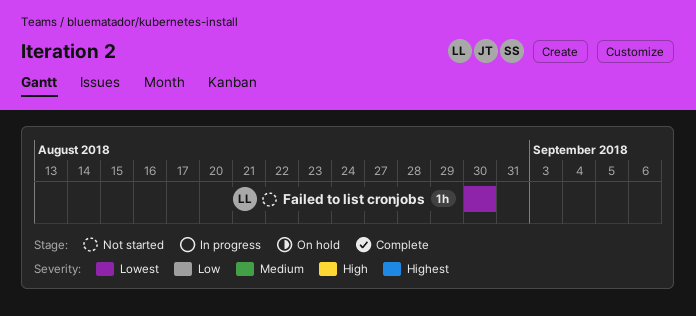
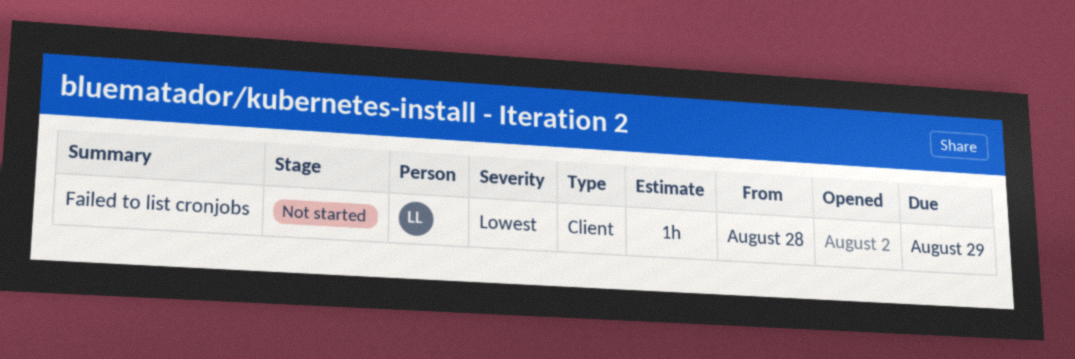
Failed to list cronjobs, start: Aug 30 -> Aug 28
Failed to list cronjobs, due: Aug 30 -> Aug 29

